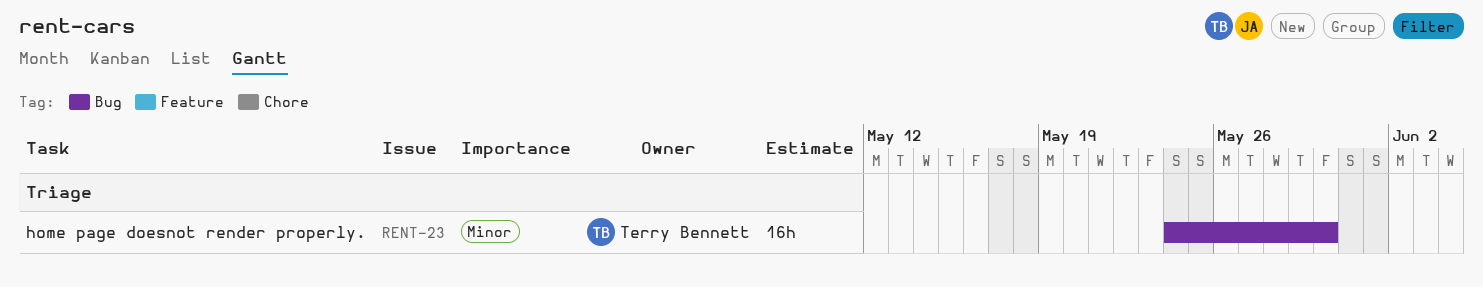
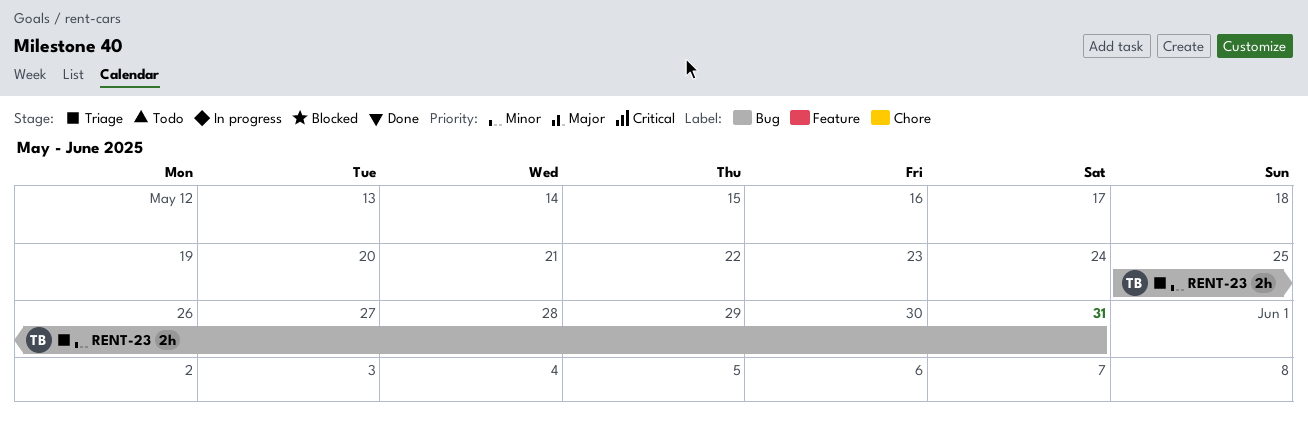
RENT-23, estimate: 16h -> 2h
RENT-23, start: May 24 -> May 25
RENT-23, due: May 30 -> May 31

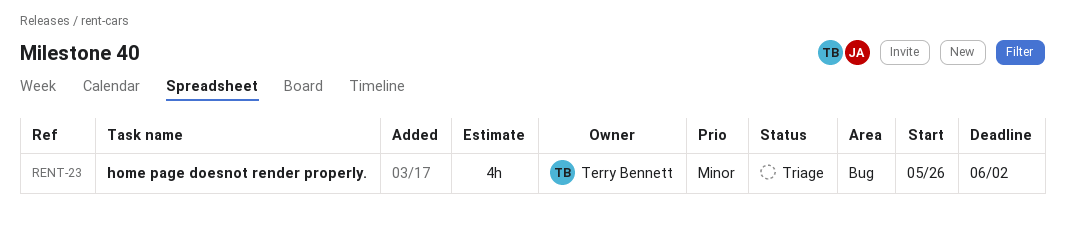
RENT-23, estimate: 2h -> 4h
RENT-23, start: May 25 -> May 26
RENT-23, due: May 31 -> Jun 2

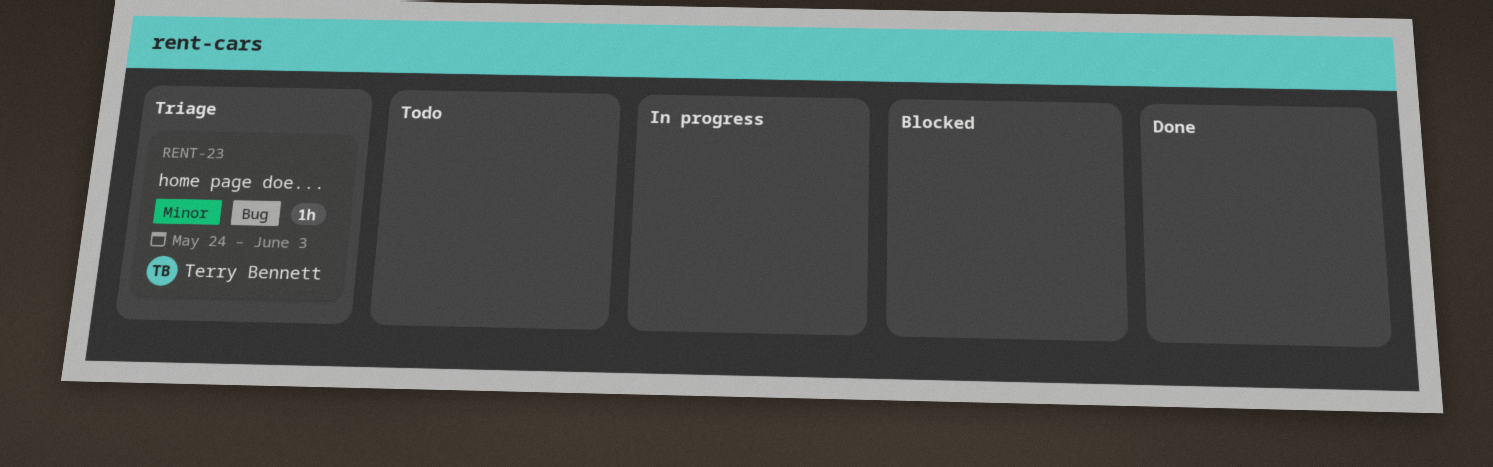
RENT-23, estimate: 4h -> 1h
RENT-23, start: May 26 -> May 24
RENT-23, due: Jun 2 -> Jun 3

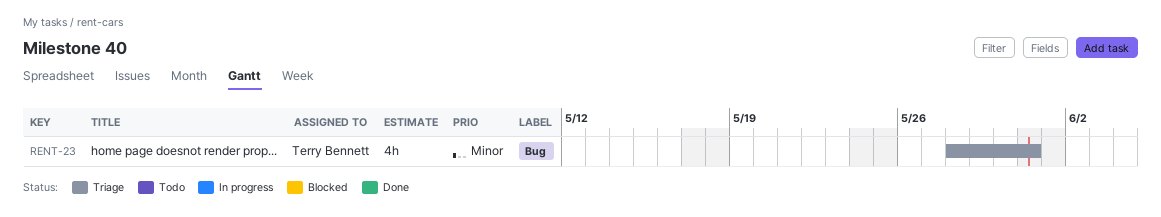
RENT-23, estimate: 1h -> 4h
RENT-23, start: May 24 -> May 28
RENT-23, due: Jun 3 -> May 31

